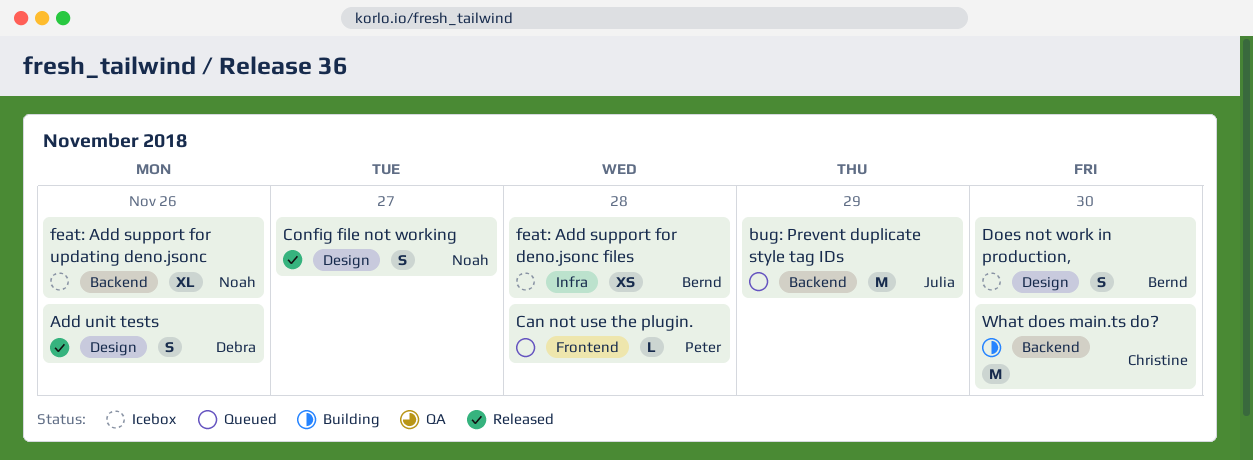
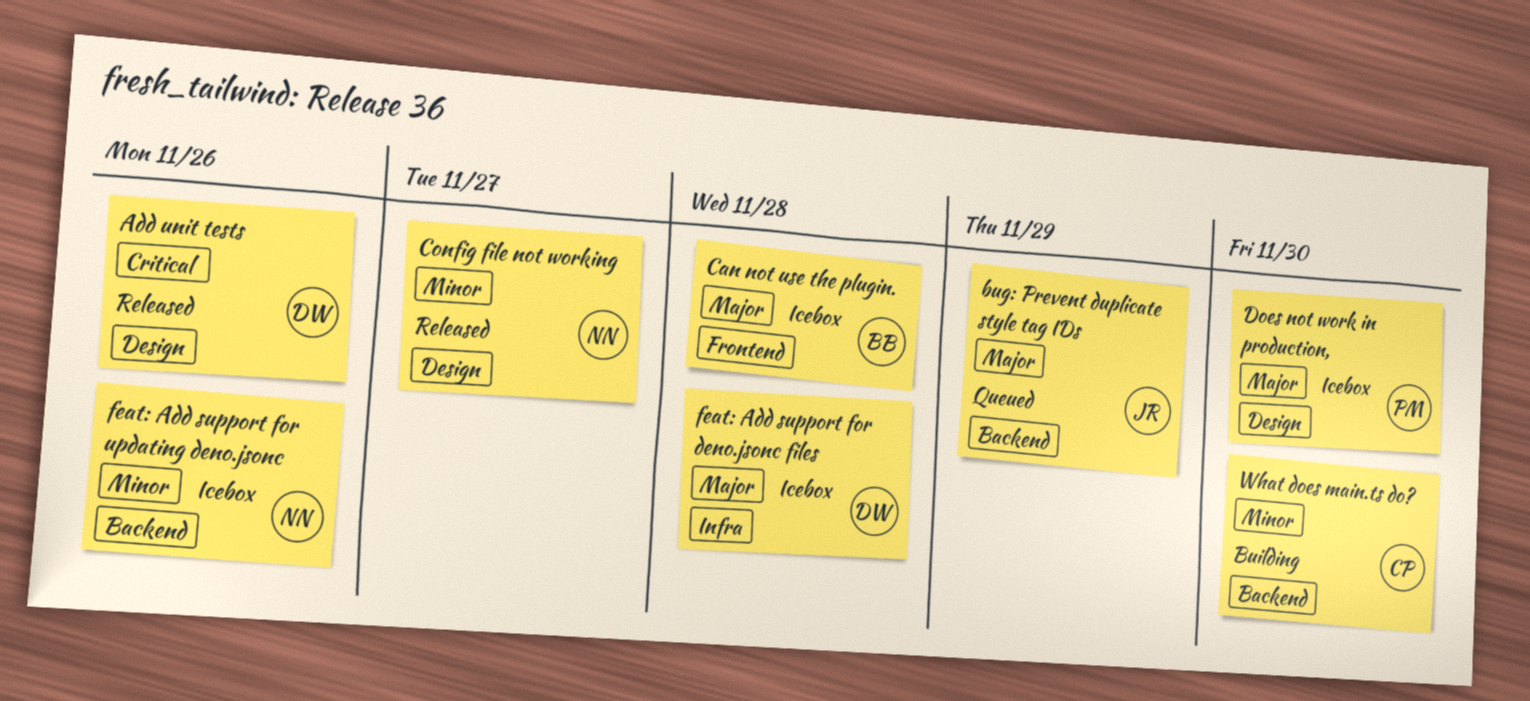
Can not use the plugin., status: Queued -> Icebox
Can not use the plugin., owner: Peter -> Bernd
Does not work in production,, owner: Bernd -> Peter
feat: Add support for deno.jsonc files, owner: Bernd -> Debra

